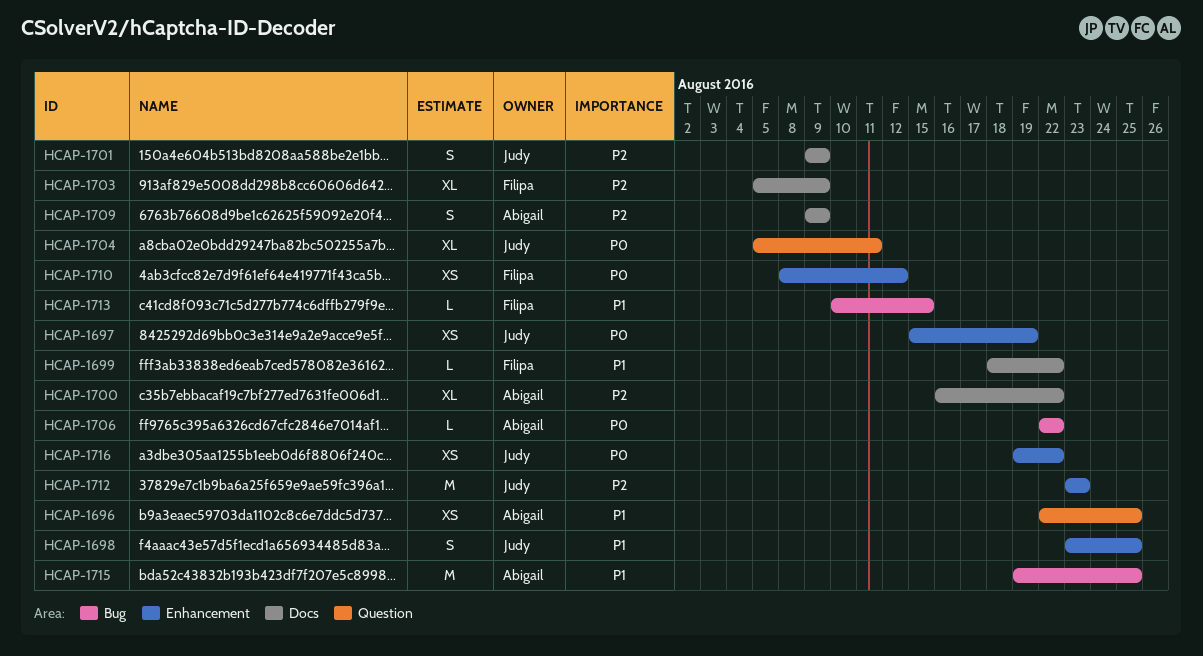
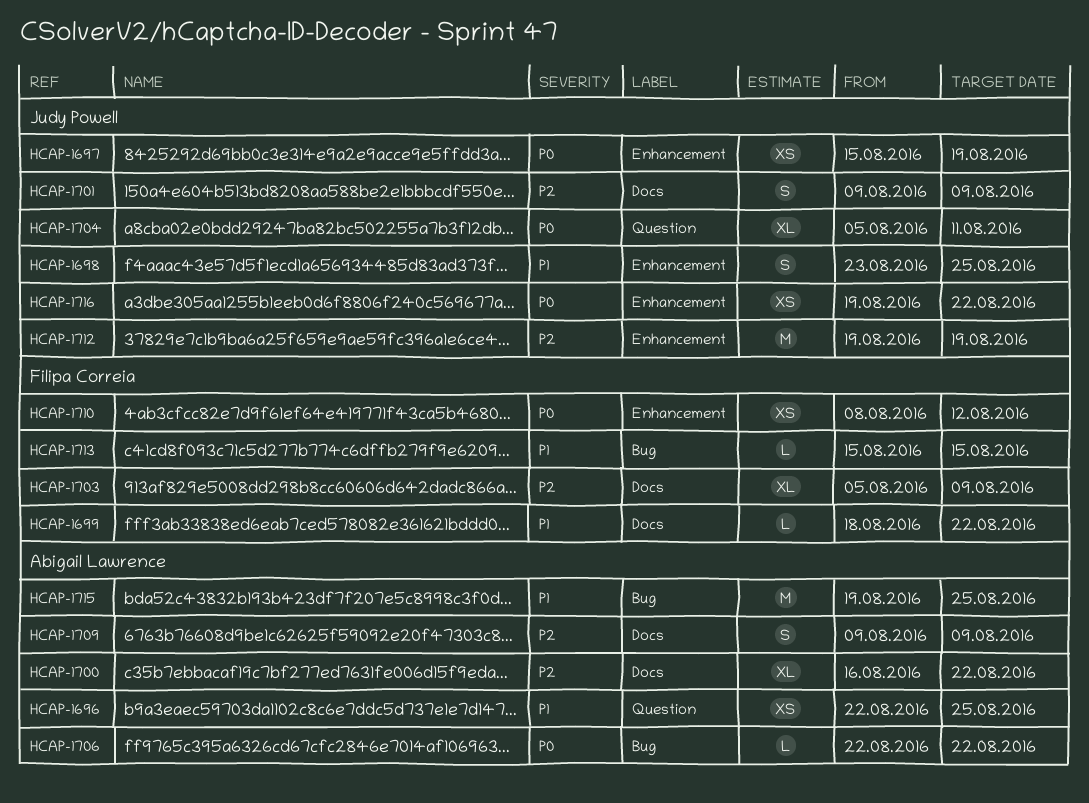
HCAP-1712, start: Aug 23 -> Aug 19
HCAP-1712, due: Aug 23 -> Aug 19
HCAP-1713, start: Aug 10 -> Aug 15

